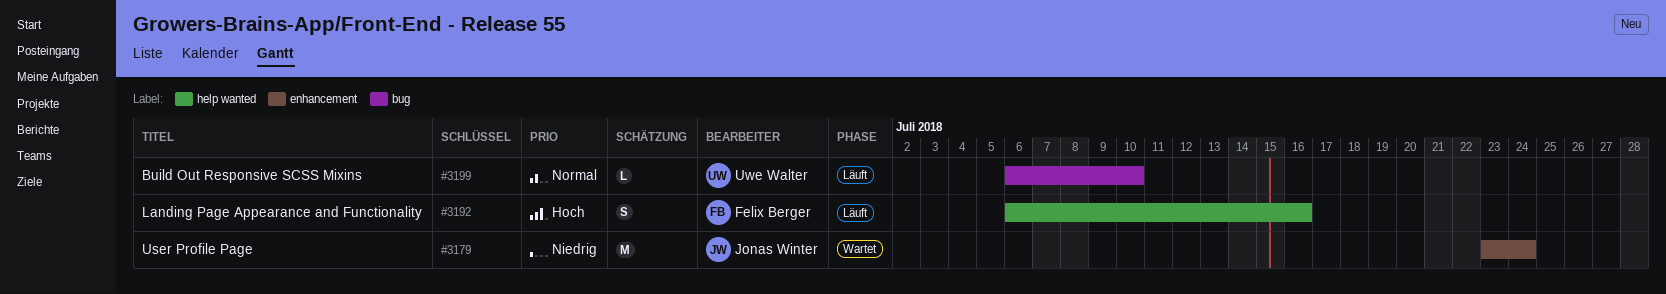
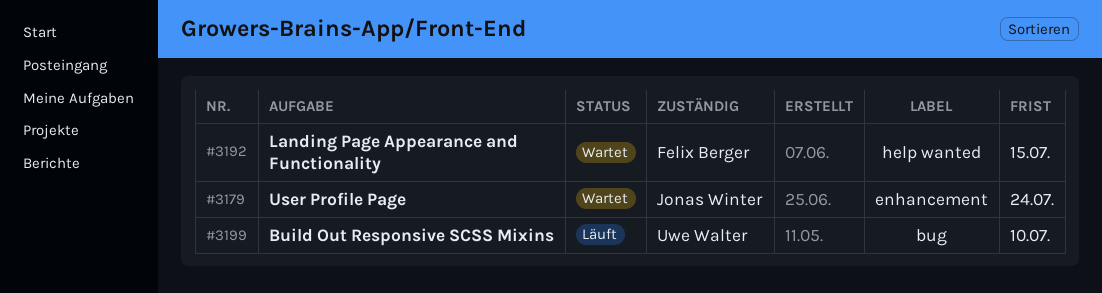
#3192, status: Läuft -> Wartet
#3192, due: Jul 16 -> Jul 15

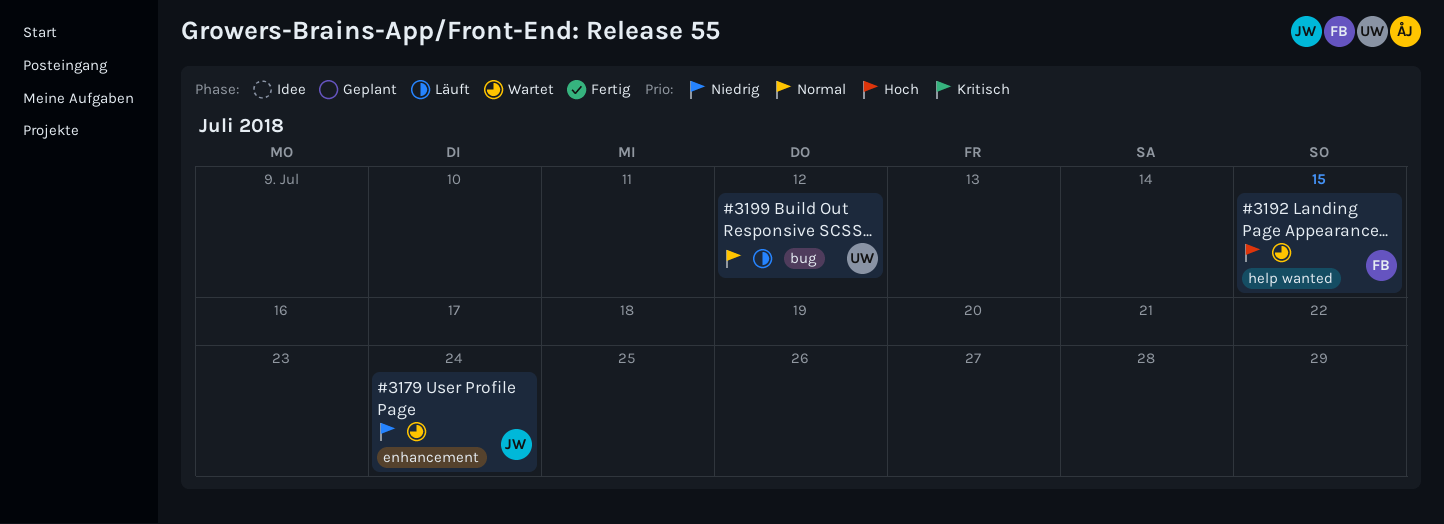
#3199, due: Jul 10 -> Jul 12

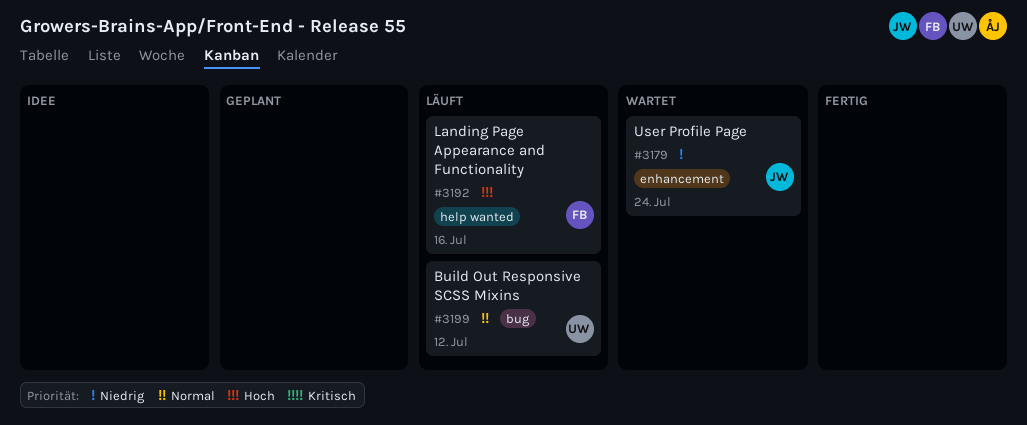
#3192, status: Wartet -> Läuft
#3192, due: Jul 15 -> Jul 16

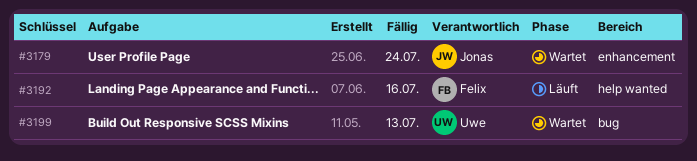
#3199, status: Läuft -> Wartet
#3199, due: Jul 12 -> Jul 13

